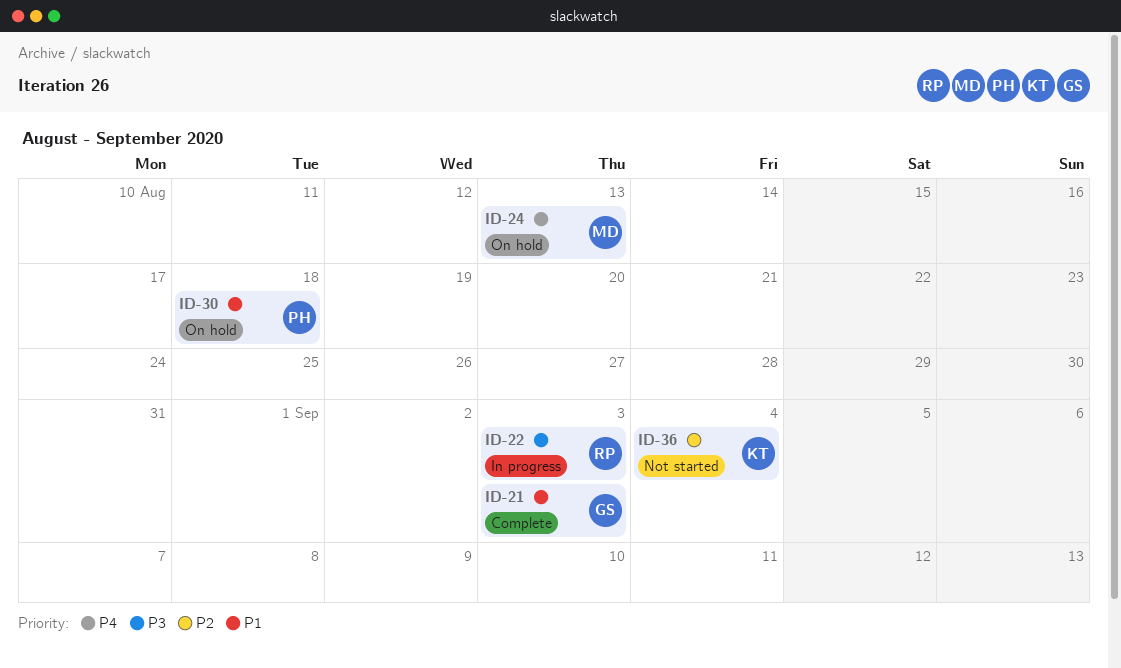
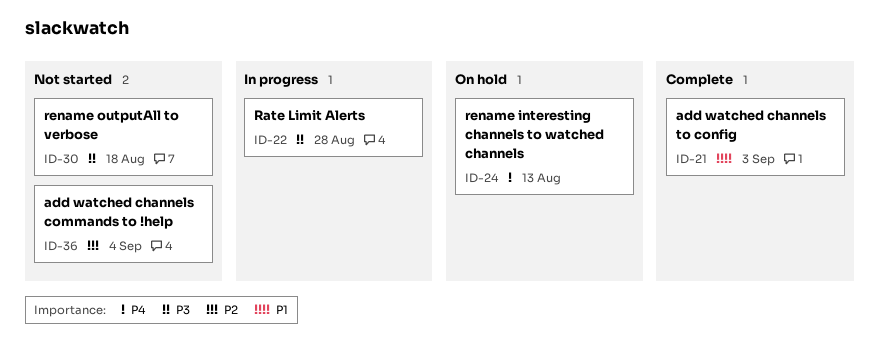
ID-22, due: Sep 3 -> Aug 28
ID-30, status: On hold -> Not started
ID-30, priority: P1 -> P3

